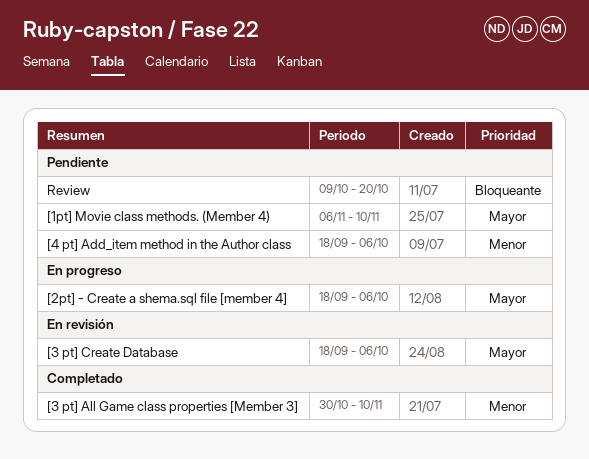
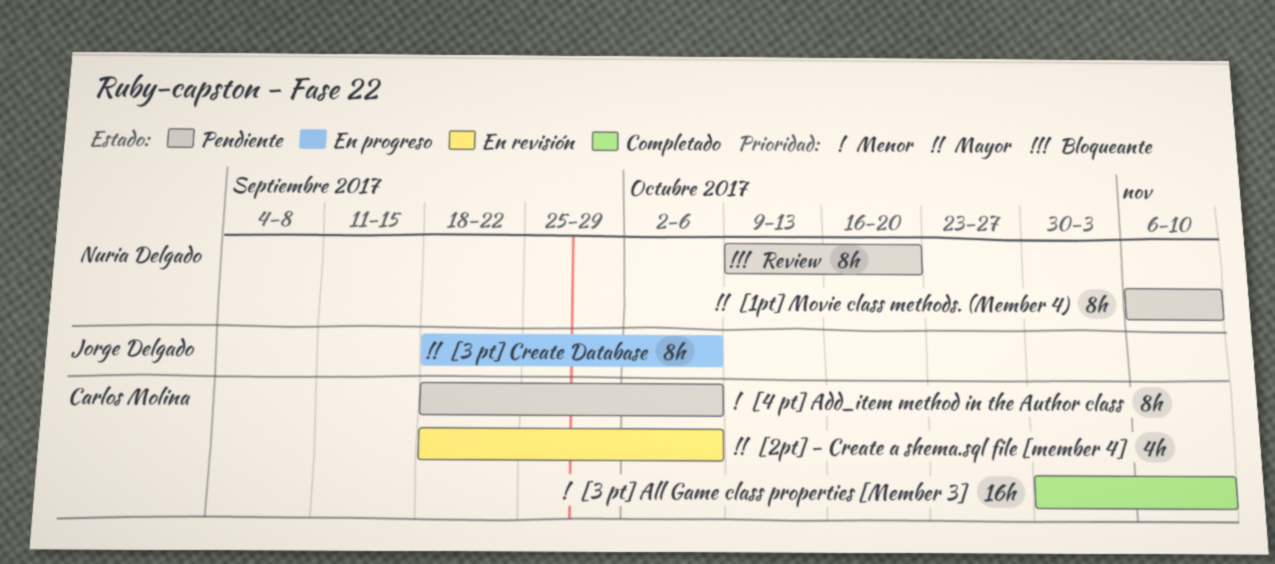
[2pt] - Create a shema.sql file [member 4], status: En progreso -> En revisión
[3 pt] Create Database, status: En revisión -> En progreso

